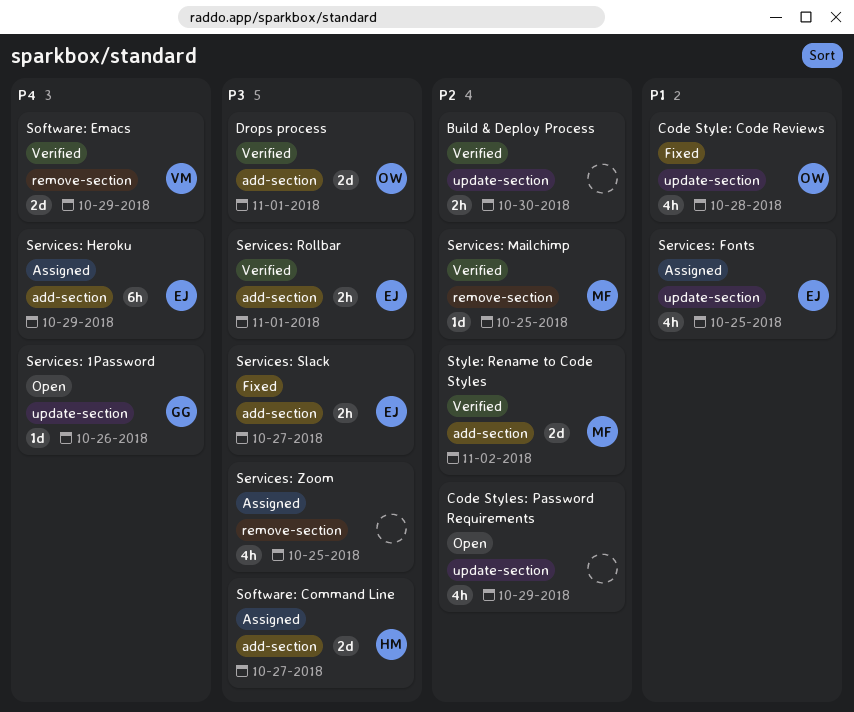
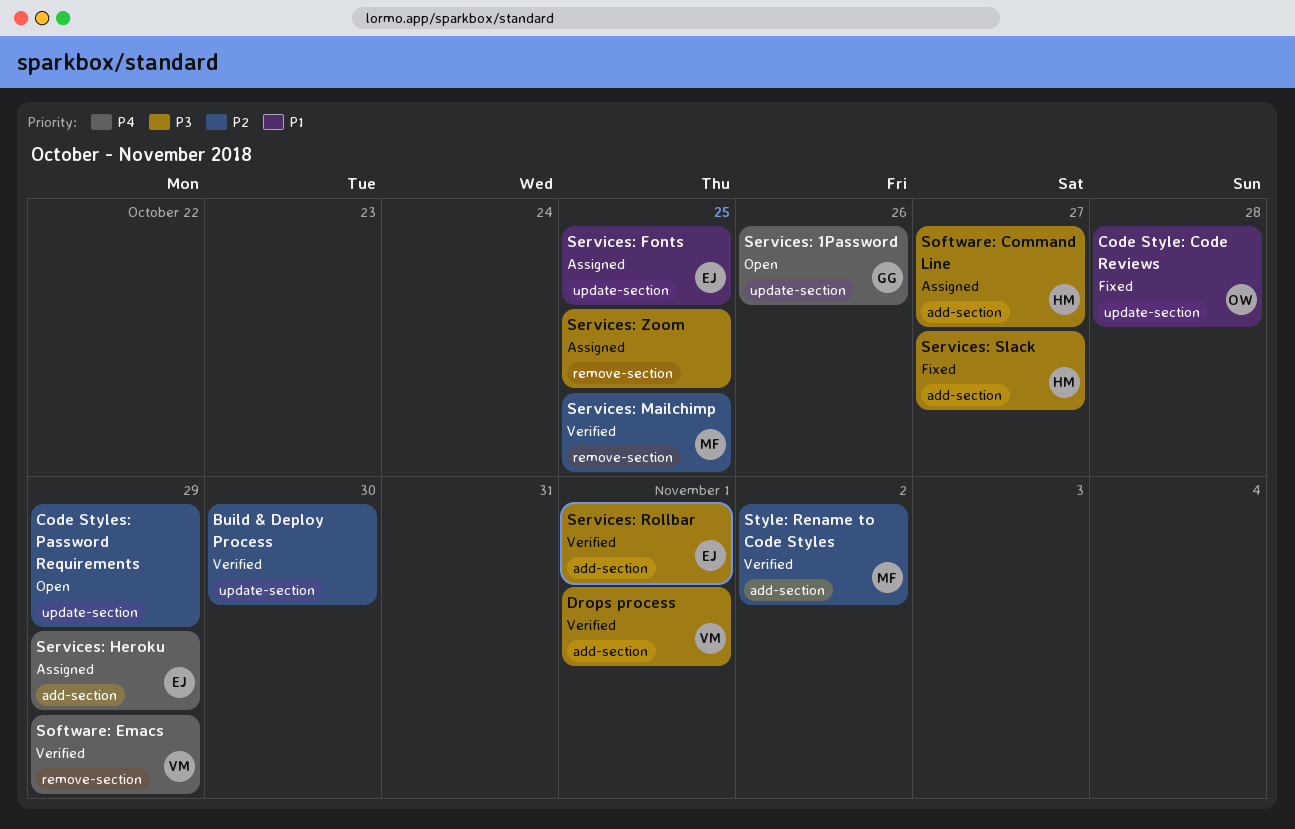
Drops process, owner: OW -> VM
Services: Slack, owner: EJ -> HM

